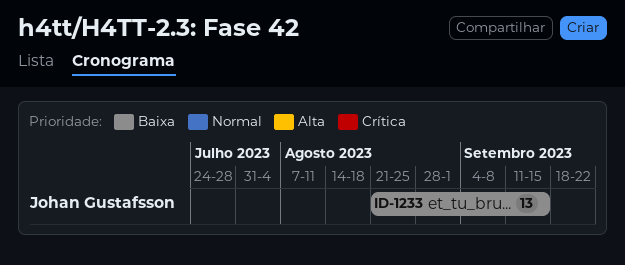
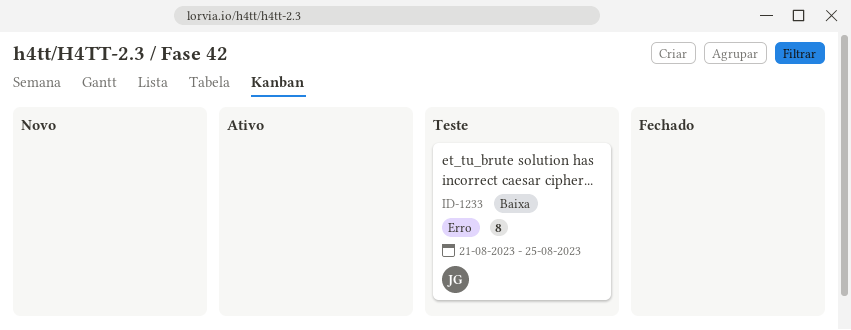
ID-1233, estimate: 13 -> 8
ID-1233, due: Sep 15 -> Aug 25

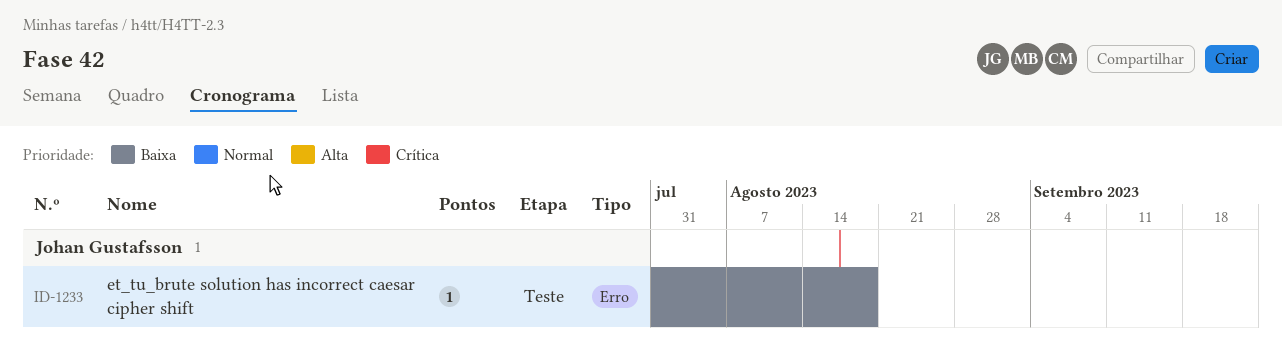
ID-1233, estimate: 8 -> 1
ID-1233, start: Aug 21 -> Jul 31
ID-1233, due: Aug 25 -> Aug 18

